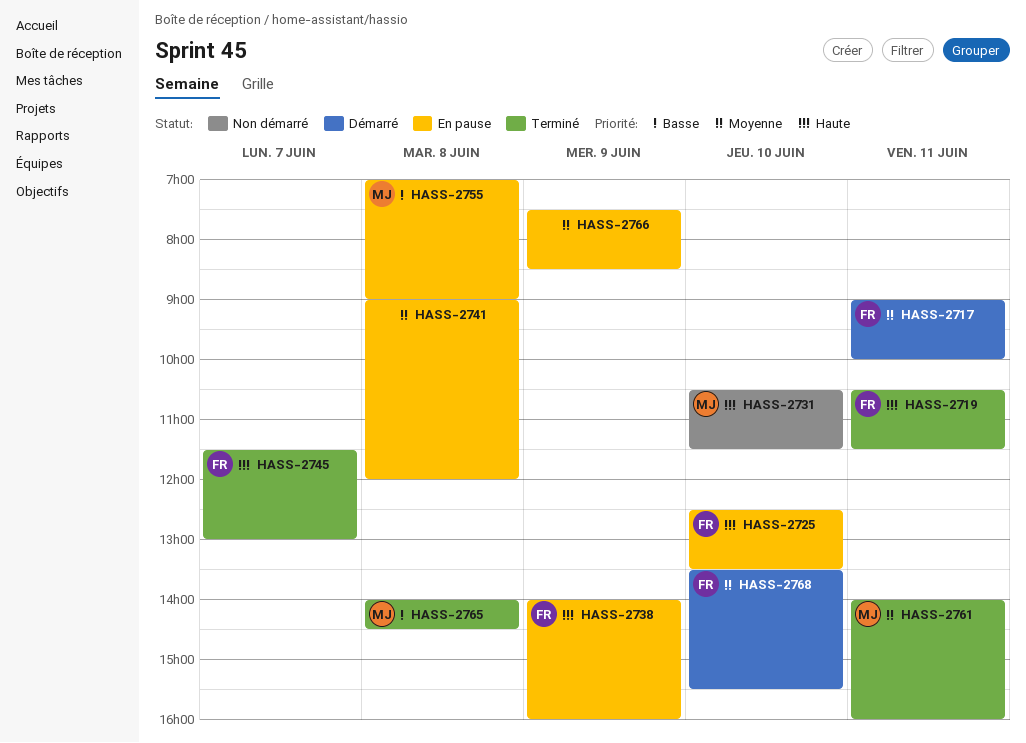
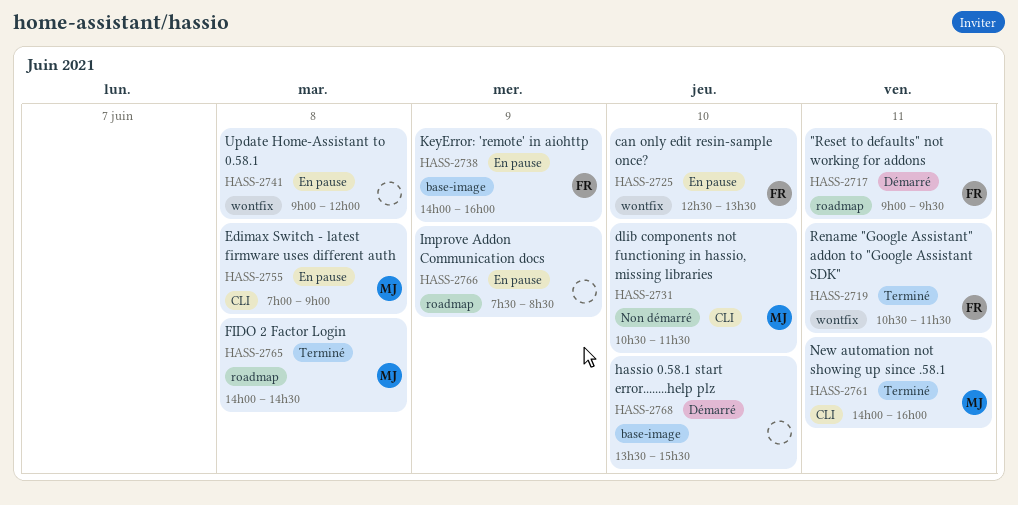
HASS-2717, ends: 10:00 -> 09:30
HASS-2745: present -> none
HASS-2768, owner: FR -> none

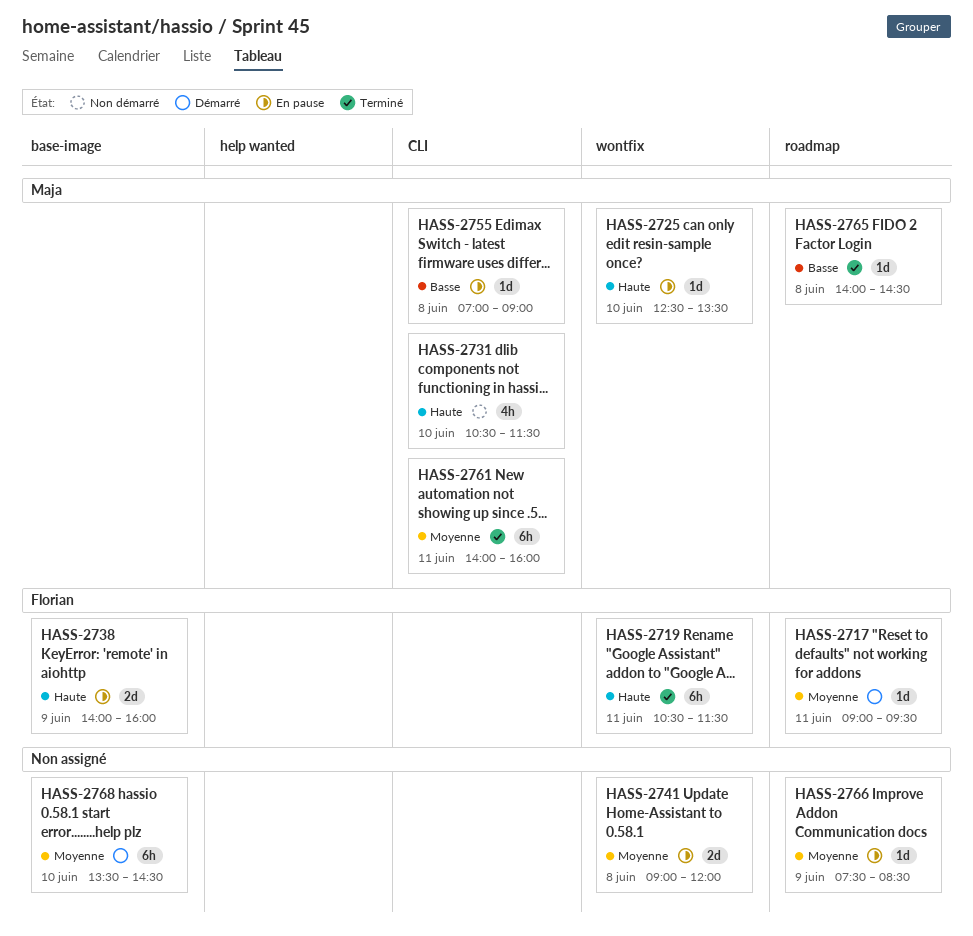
HASS-2725, owner: Florian -> Maja
HASS-2768, ends: 15:30 -> 14:30

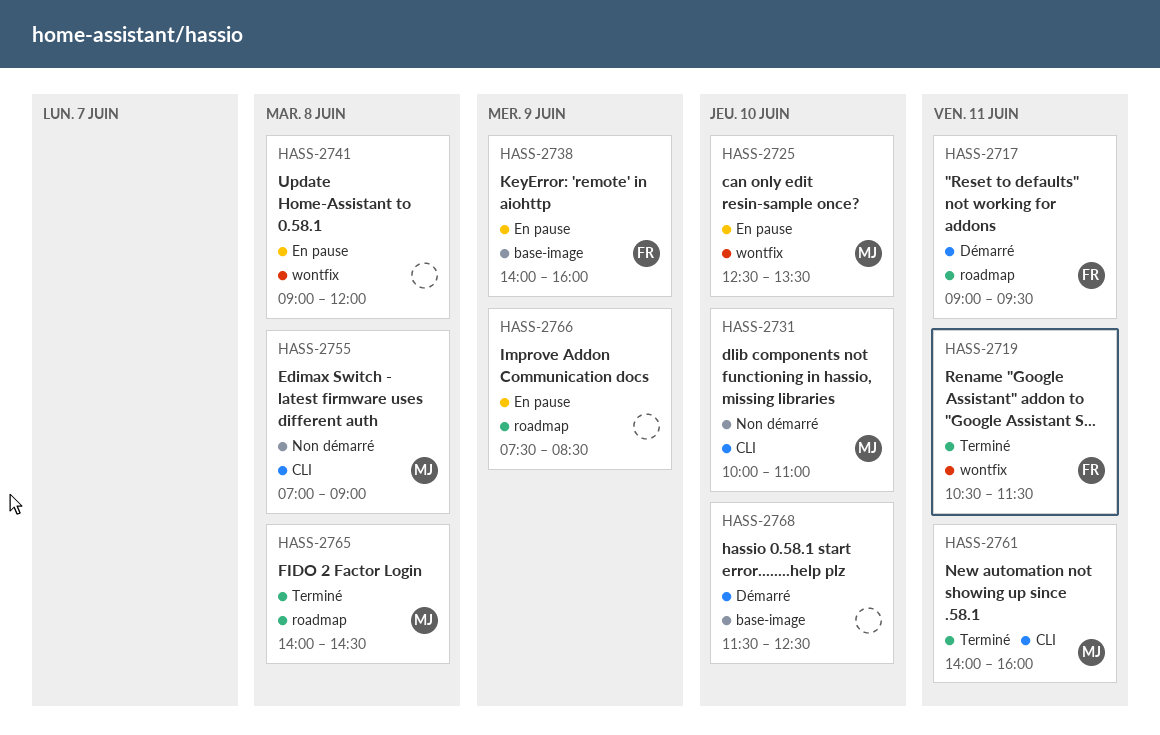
HASS-2731, begins: 10:30 -> 10:00
HASS-2731, ends: 11:30 -> 11:00
HASS-2755, status: En pause -> Non démarré
HASS-2768, begins: 13:30 -> 11:30
HASS-2768, ends: 14:30 -> 12:30

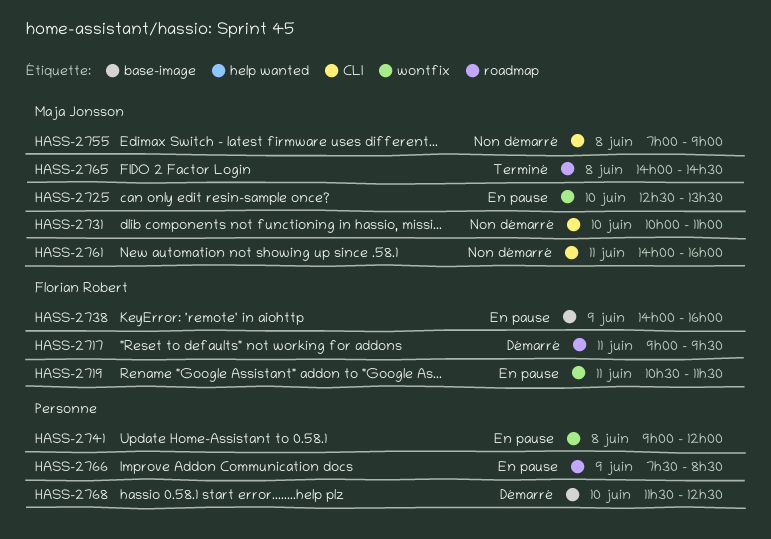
HASS-2719, status: Terminé -> En pause
HASS-2761, status: Terminé -> Non démarré

